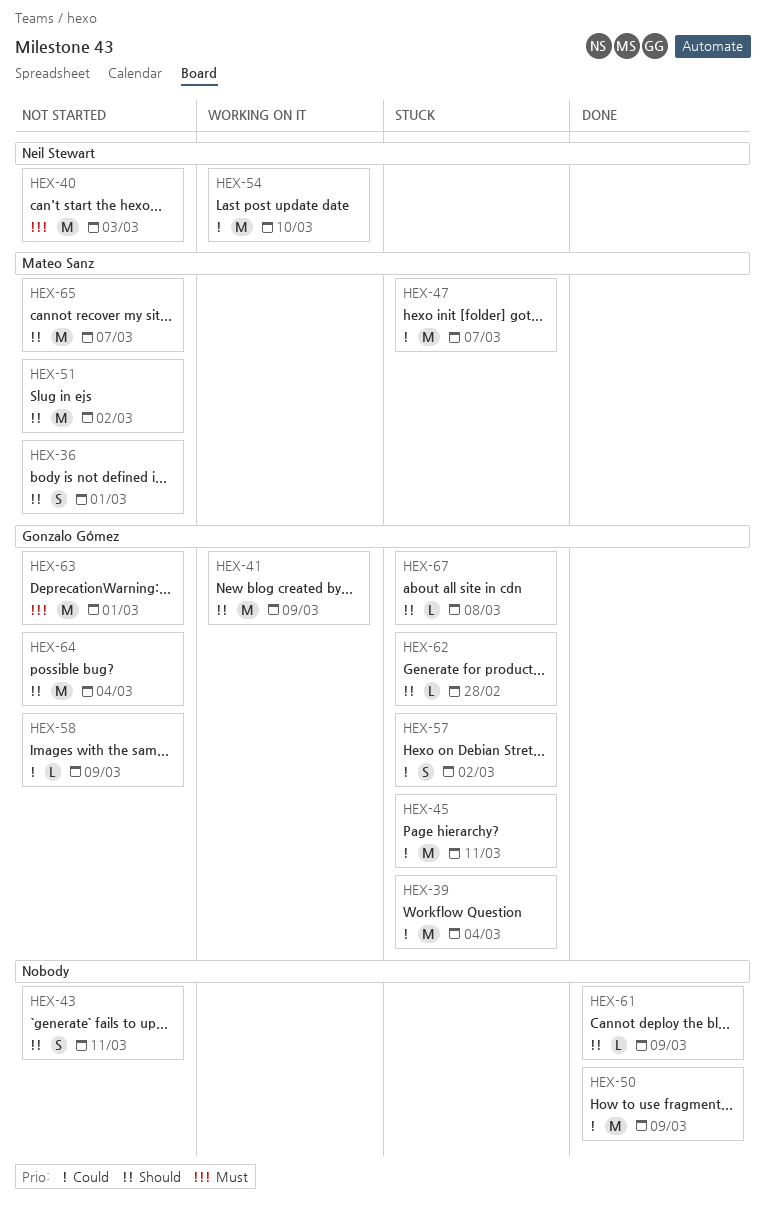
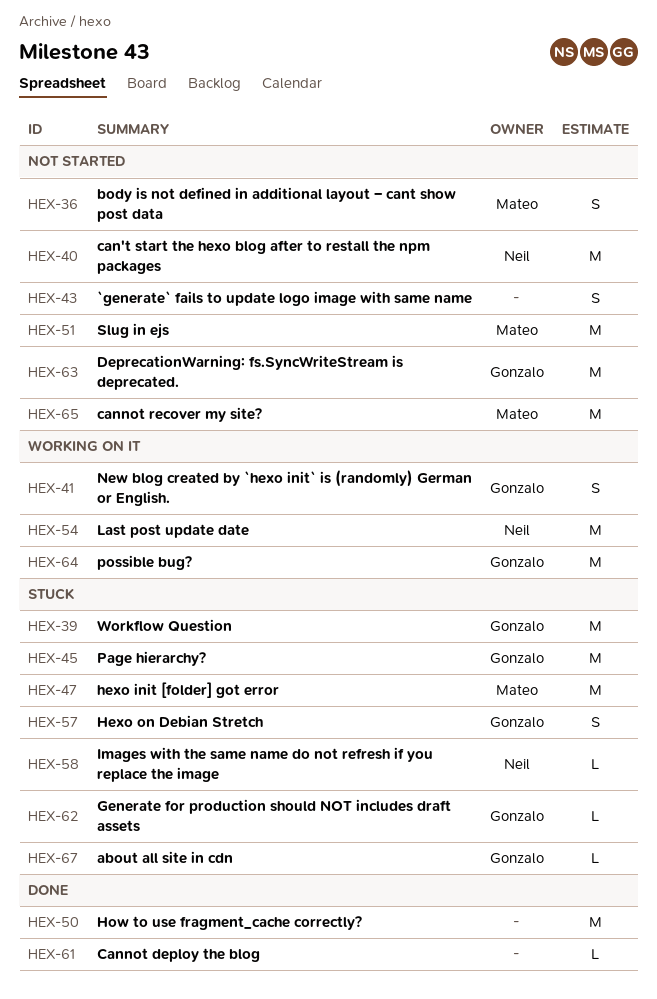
HEX-41, estimate: M -> S
HEX-58, status: Not started -> Stuck
HEX-58, owner: Gonzalo Gómez -> Neil Stewart
HEX-64, status: Not started -> Working on it

